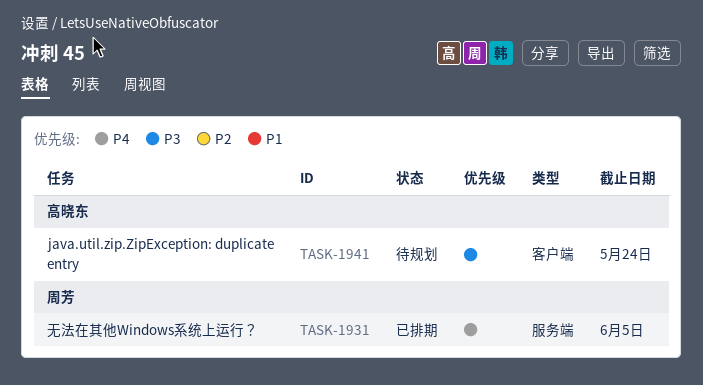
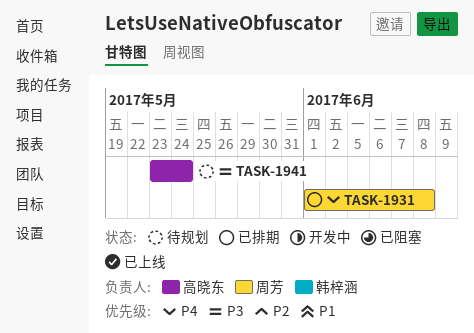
TASK-1931, due: Jun 5 -> Jun 8

